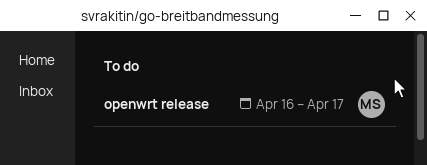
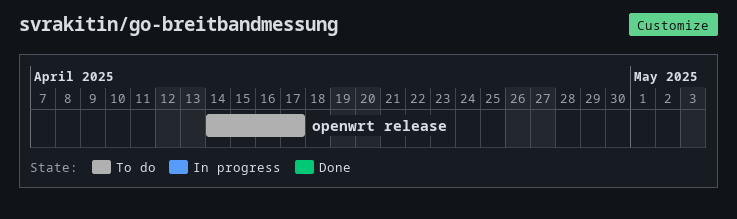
openwrt release, start: Apr 16 -> Apr 14

